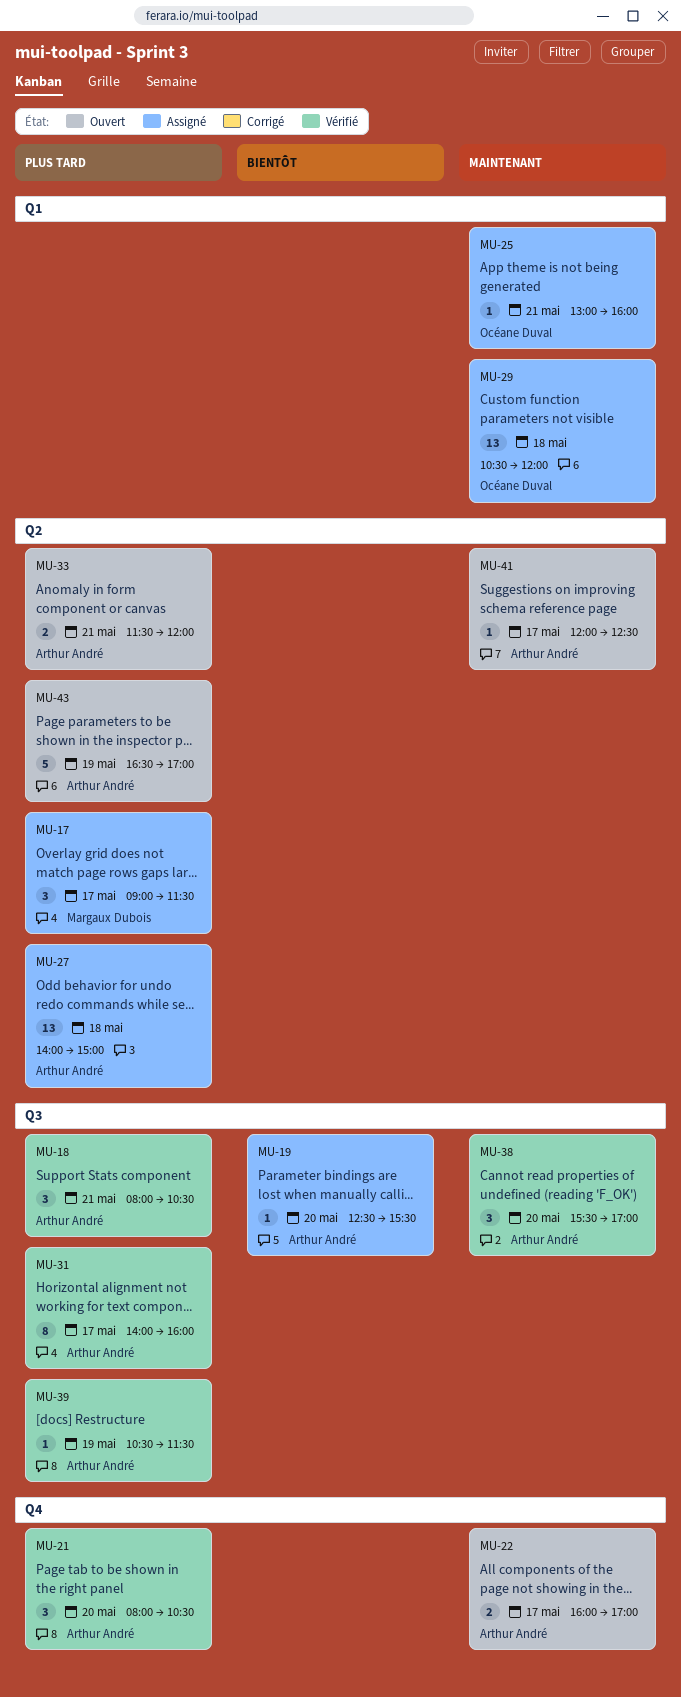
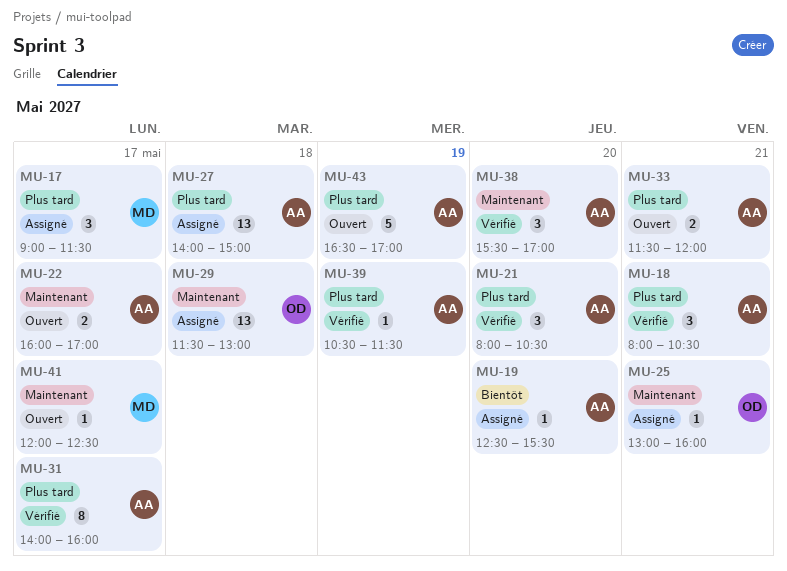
MU-29, begins: 10:30 -> 11:30
MU-29, ends: 12:00 -> 13:00
MU-41, owner: Arthur André -> Margaux Dubois

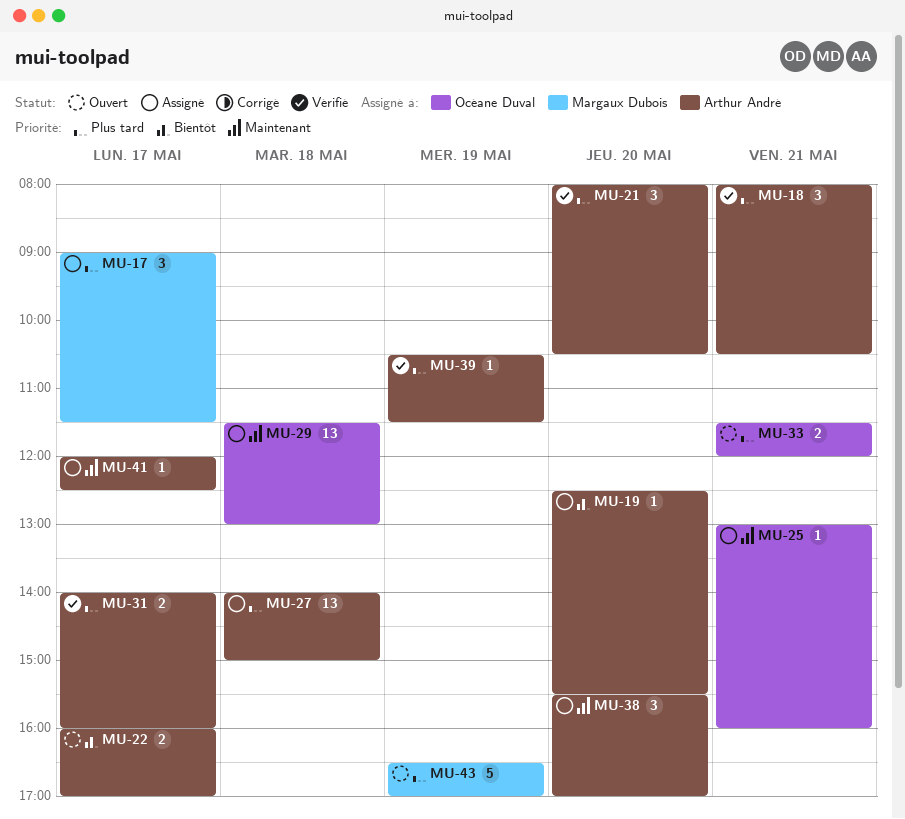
MU-22, priority: Maintenant -> Bientôt
MU-31, estimate: 8 -> 2
MU-33, owner: Arthur André -> Océane Duval
MU-38, status: Vérifié -> Assigné
MU-41, status: Ouvert -> Assigné
MU-41, owner: Margaux Dubois -> Arthur André
MU-43, owner: Arthur André -> Margaux Dubois

